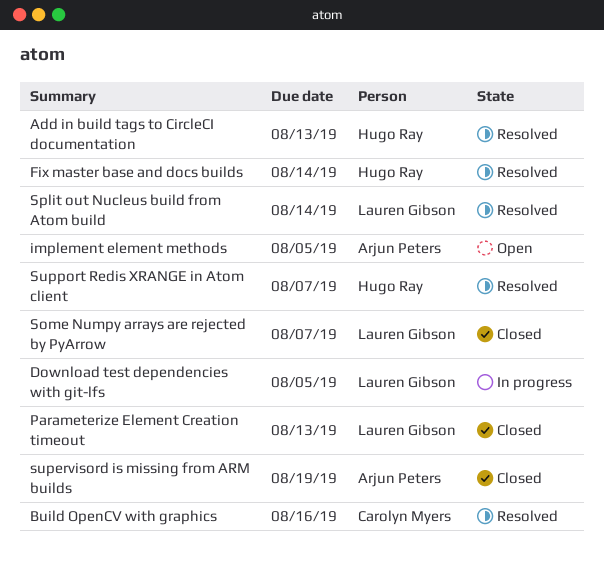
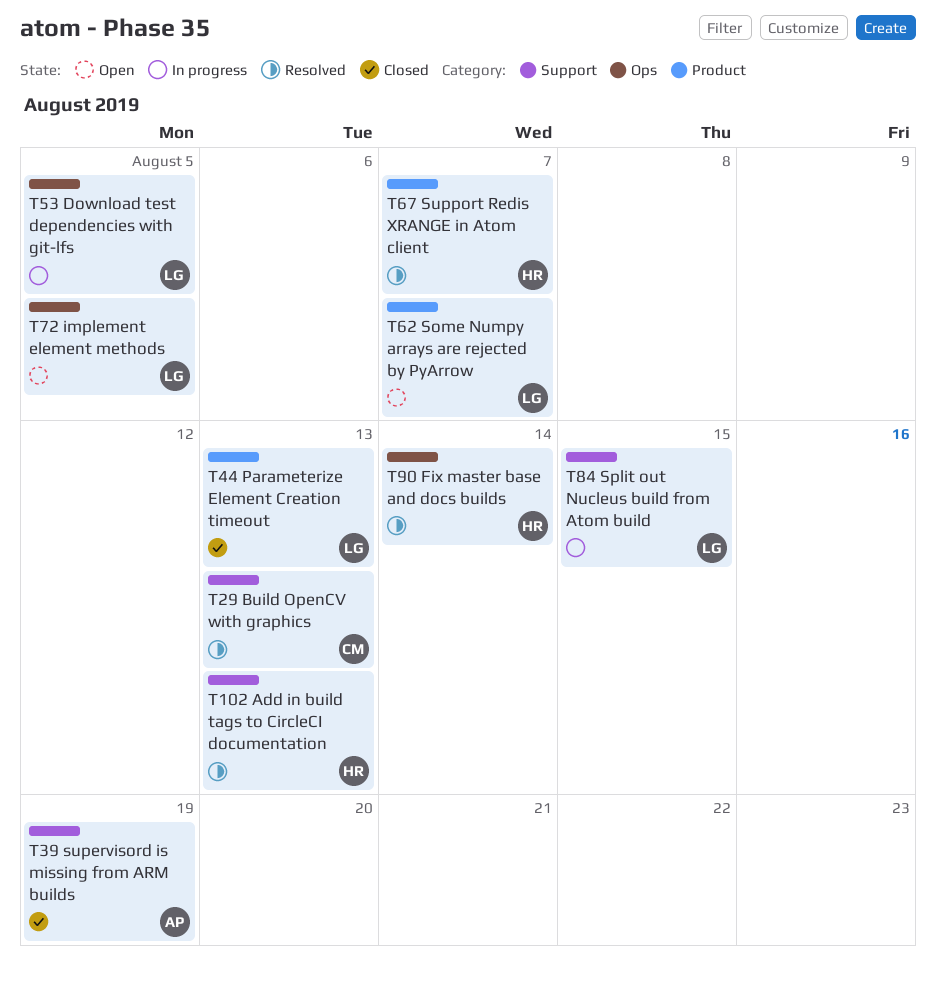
Build OpenCV with graphics, due: Aug 16 -> Aug 13
implement element methods, owner: Arjun Peters -> Lauren Gibson
Some Numpy arrays are rejected by PyArrow, status: Closed -> Open
Split out Nucleus build from Atom build, status: Resolved -> In progress
Split out Nucleus build from Atom build, due: Aug 14 -> Aug 15

